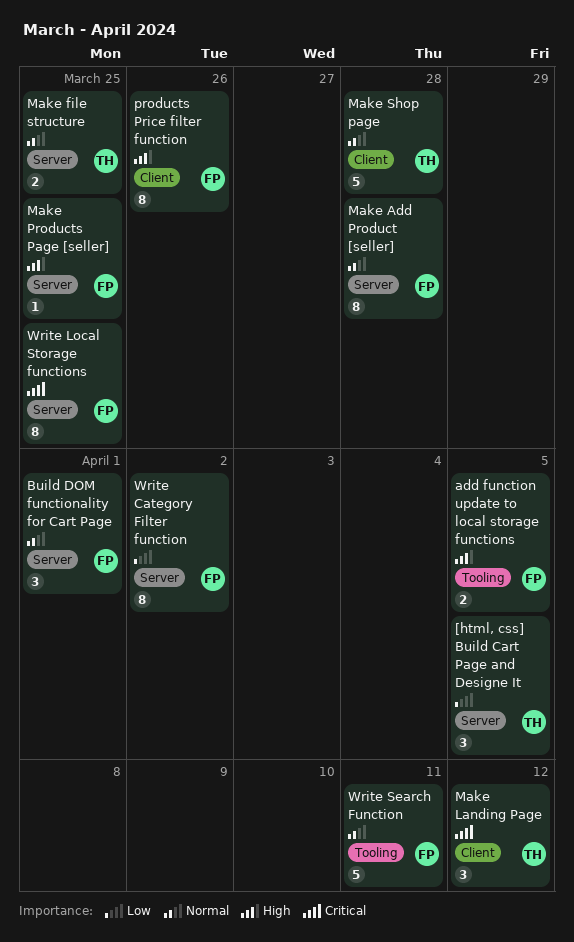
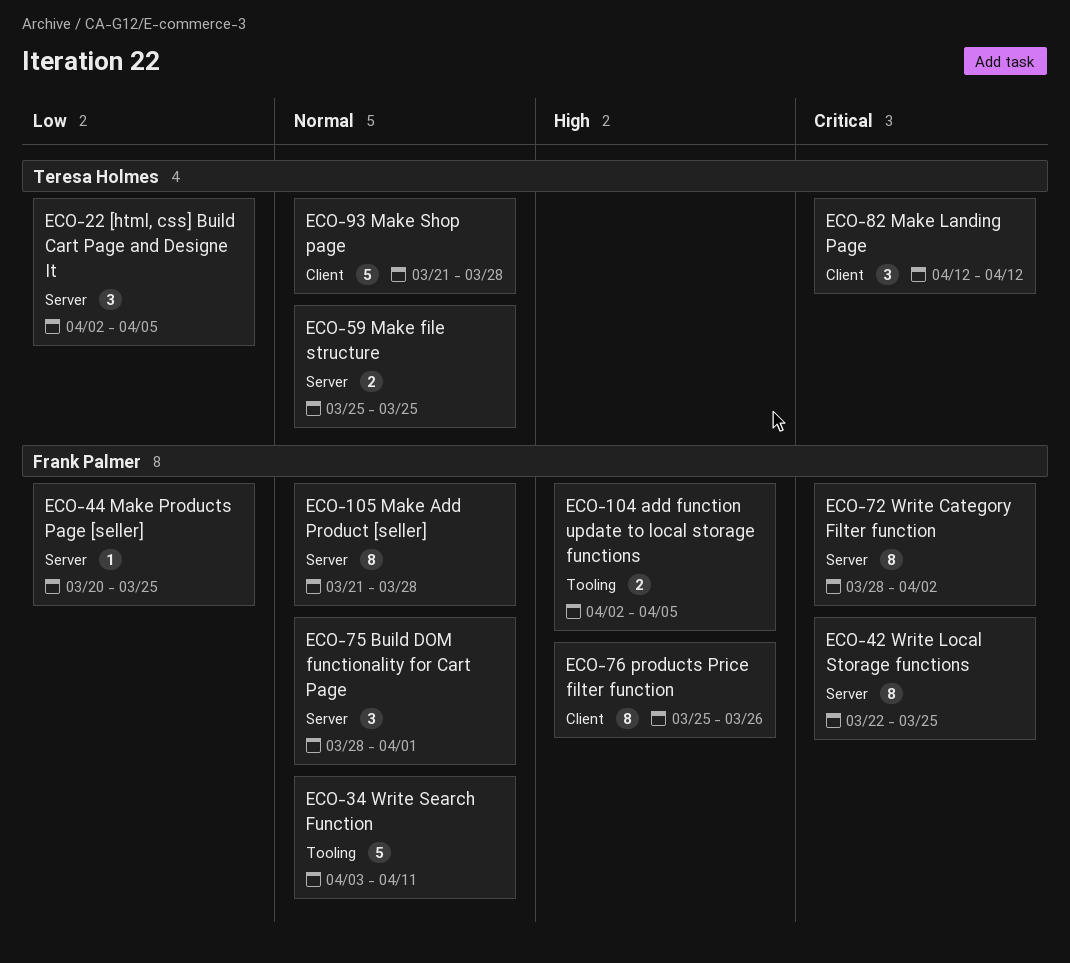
Make Products Page [seller], priority: High -> Low
Write Category Filter function, priority: Low -> Critical

